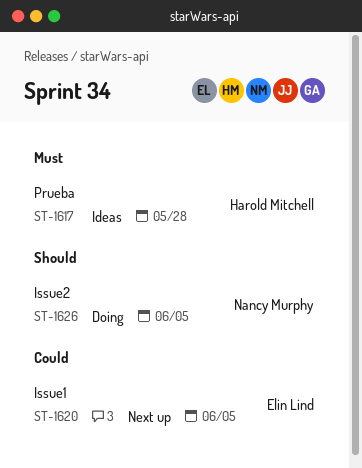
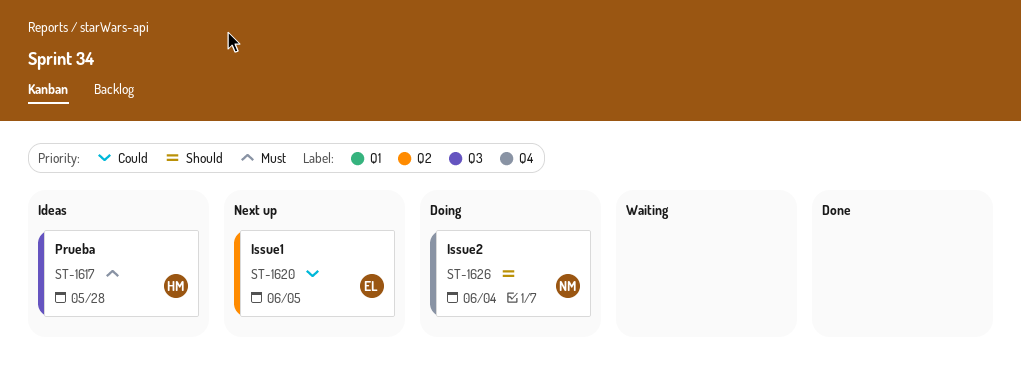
ST-1626, due: Jun 5 -> Jun 4

